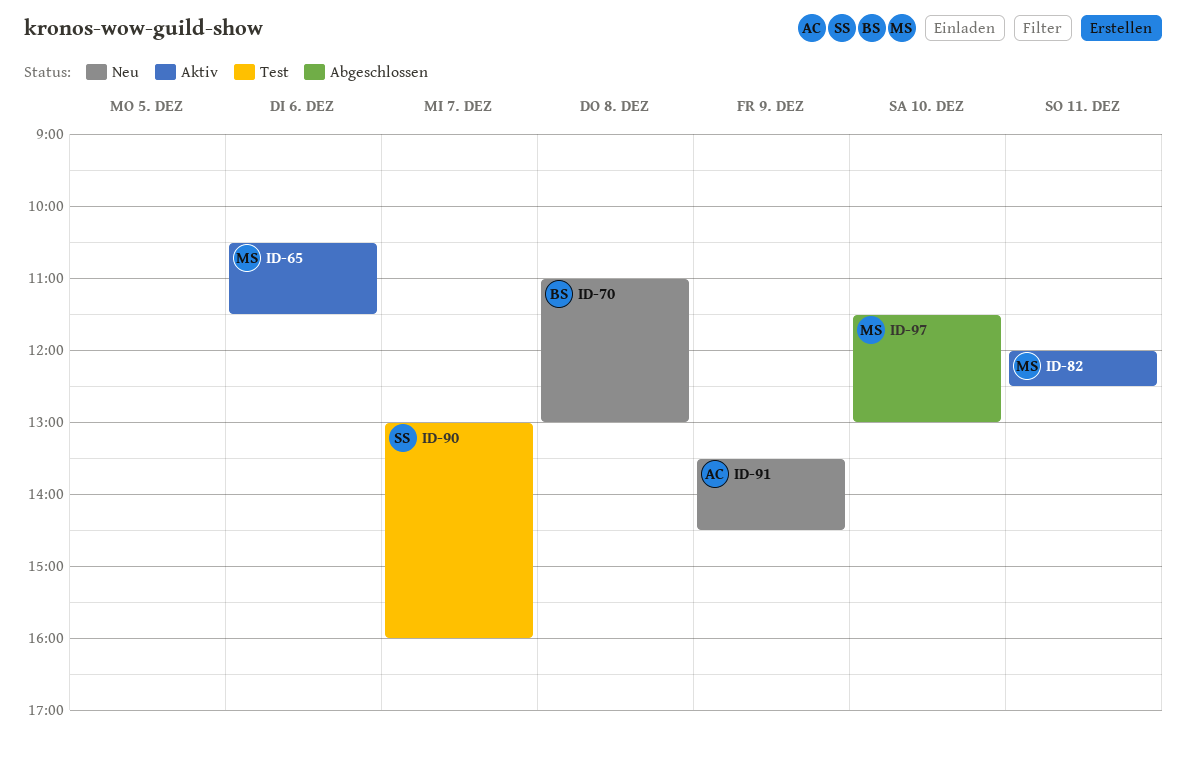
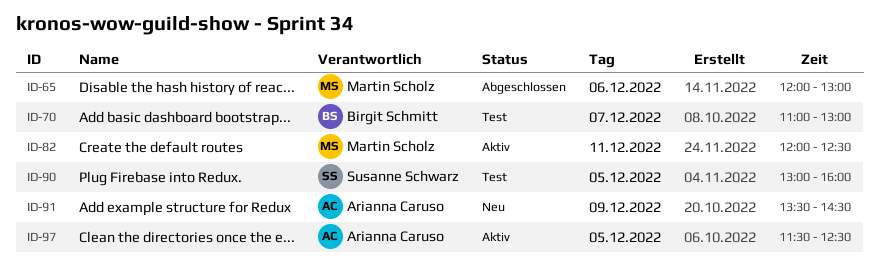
ID-65, status: Aktiv -> Abgeschlossen
ID-65, begins: 10:30 -> 12:00
ID-65, ends: 11:30 -> 13:00
ID-70, status: Neu -> Test
ID-70, day: Dec 8 -> Dec 7
ID-90, day: Dec 7 -> Dec 5
ID-97, status: Abgeschlossen -> Aktiv
ID-97, owner: Martin Scholz -> Arianna Caruso
ID-97, day: Dec 10 -> Dec 5
ID-97, ends: 13:00 -> 12:30

